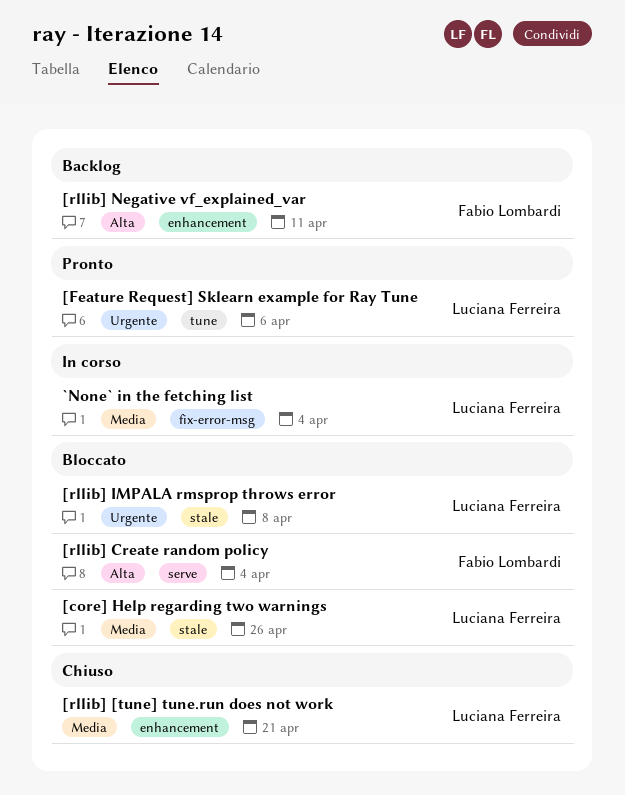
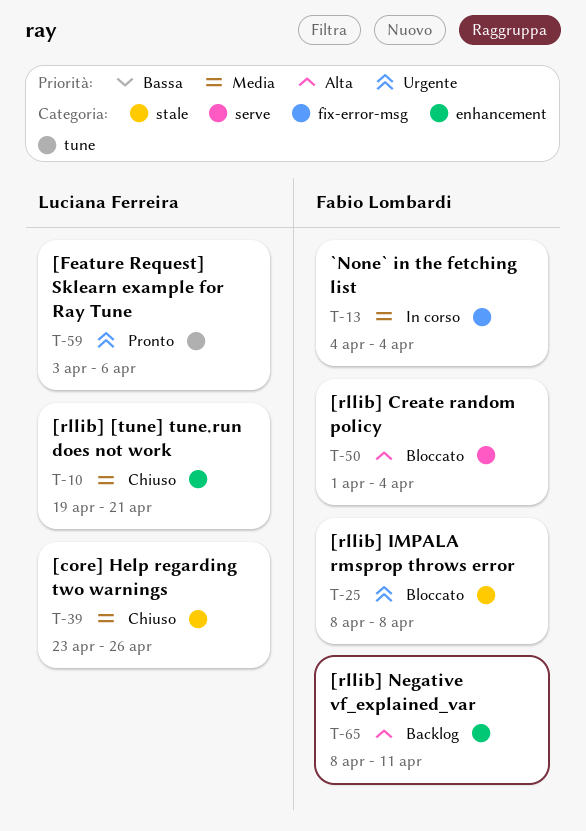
[core] Help regarding two warnings, status: Bloccato -> Chiuso
[rllib] IMPALA rmsprop throws error, owner: Luciana Ferreira -> Fabio Lombardi
`None` in the fetching list, owner: Luciana Ferreira -> Fabio Lombardi

